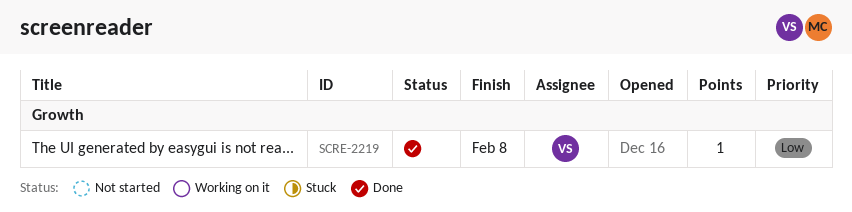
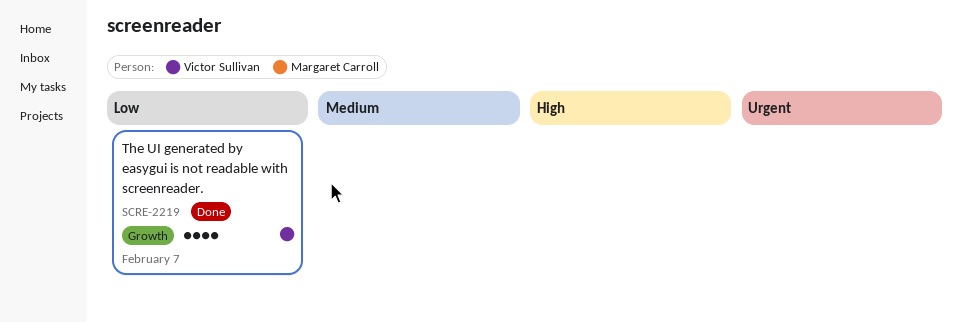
SCRE-2219, estimate: 1 -> 4
SCRE-2219, due: Feb 8 -> Feb 7

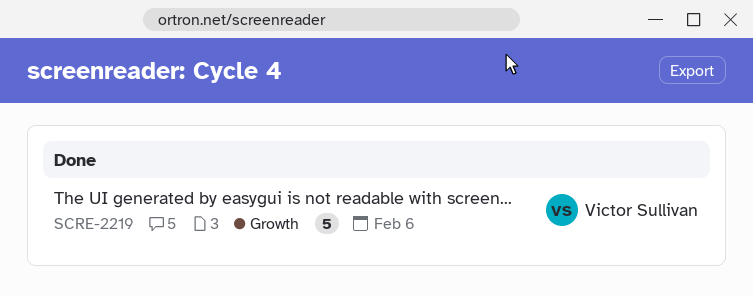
SCRE-2219, estimate: 4 -> 5
SCRE-2219, due: Feb 7 -> Feb 6

